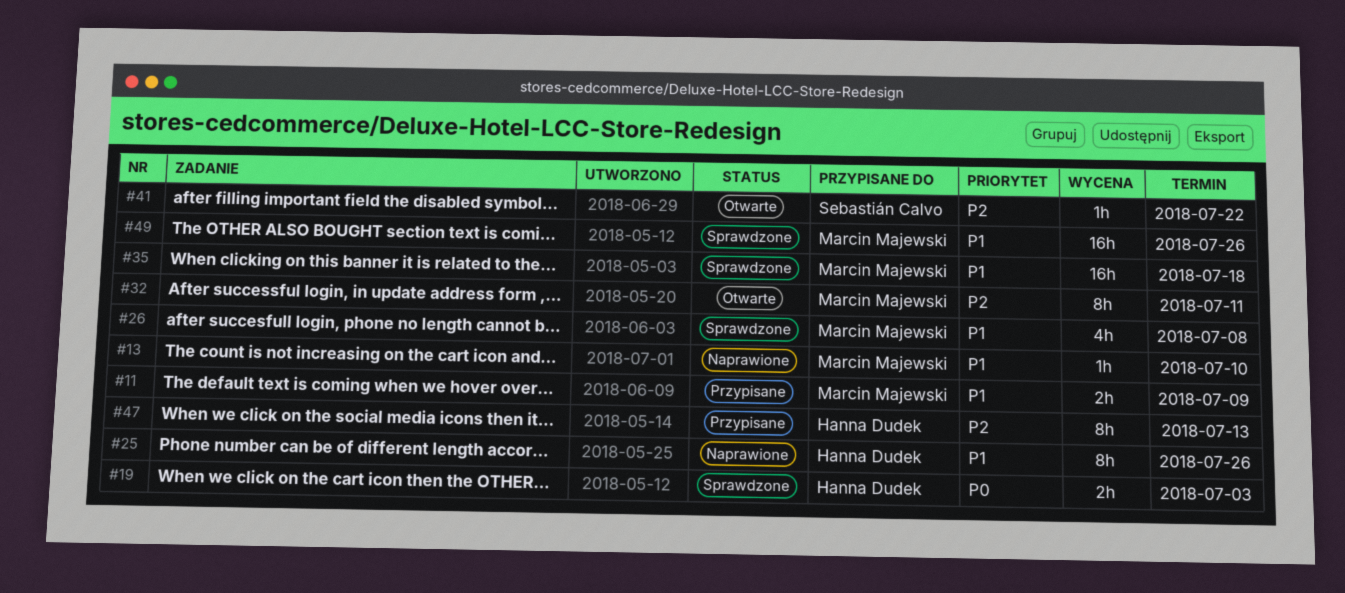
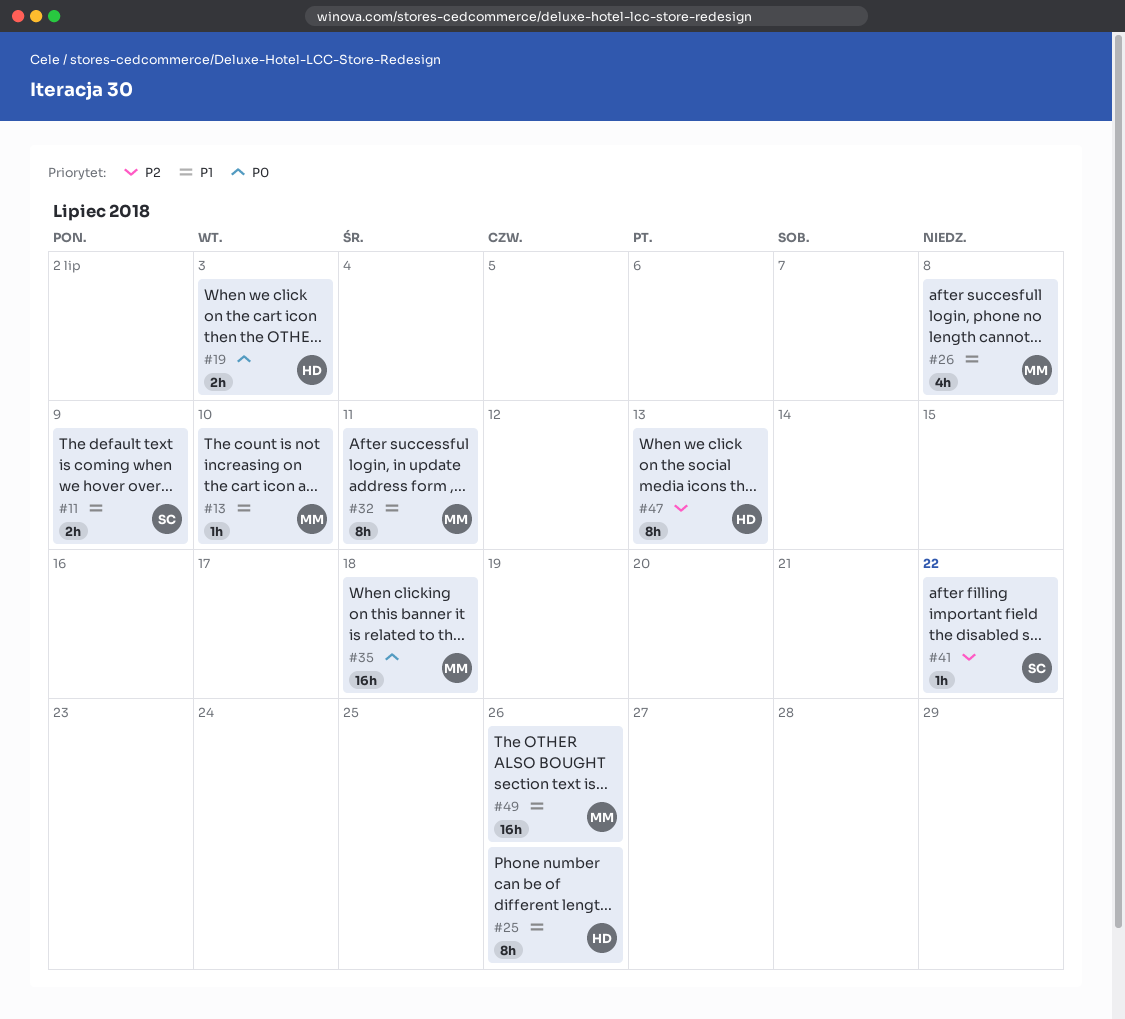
#11, owner: Marcin Majewski -> Sebastián Calvo
#32, priority: P2 -> P1
#35, priority: P1 -> P0

